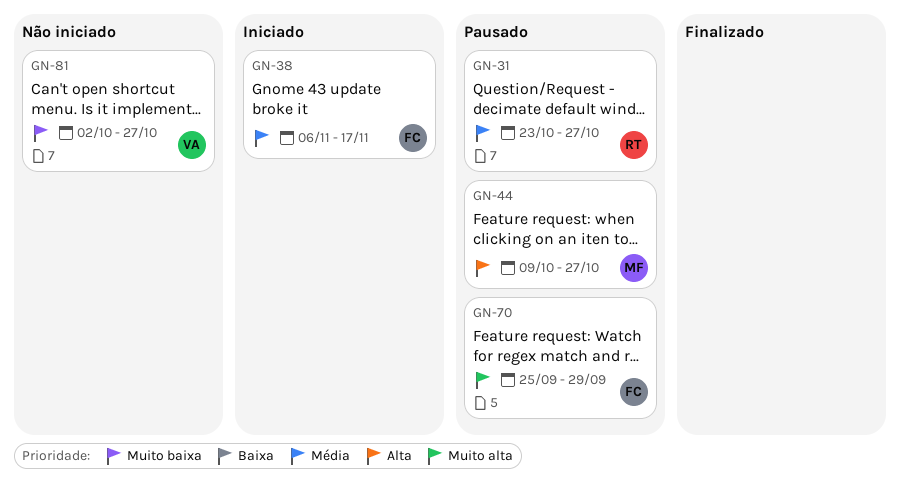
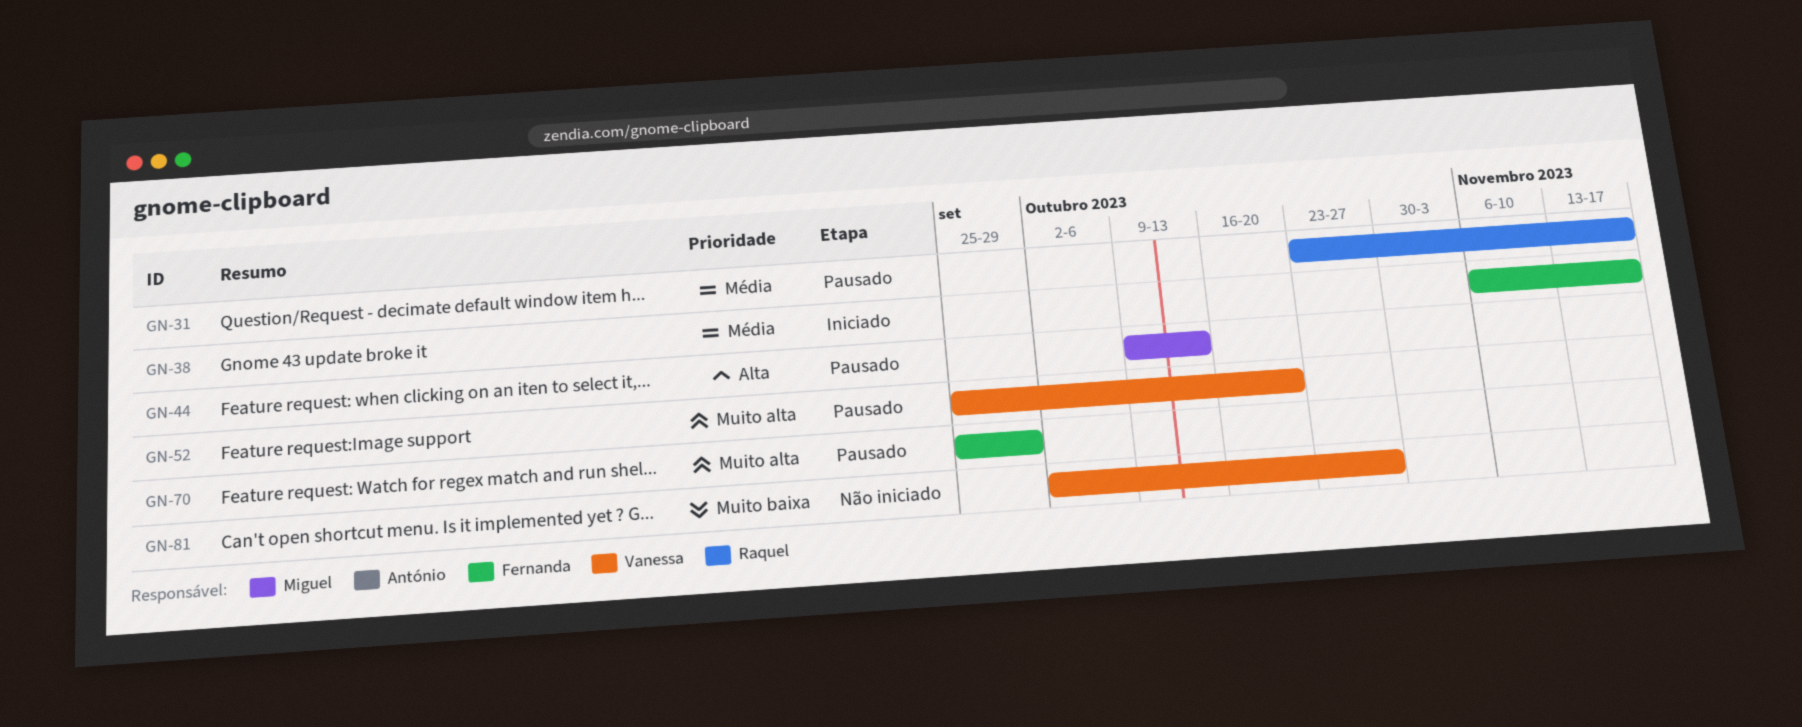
GN-31, due: Oct 27 -> Nov 17
GN-44, due: Oct 27 -> Oct 13
GN-52: none -> present

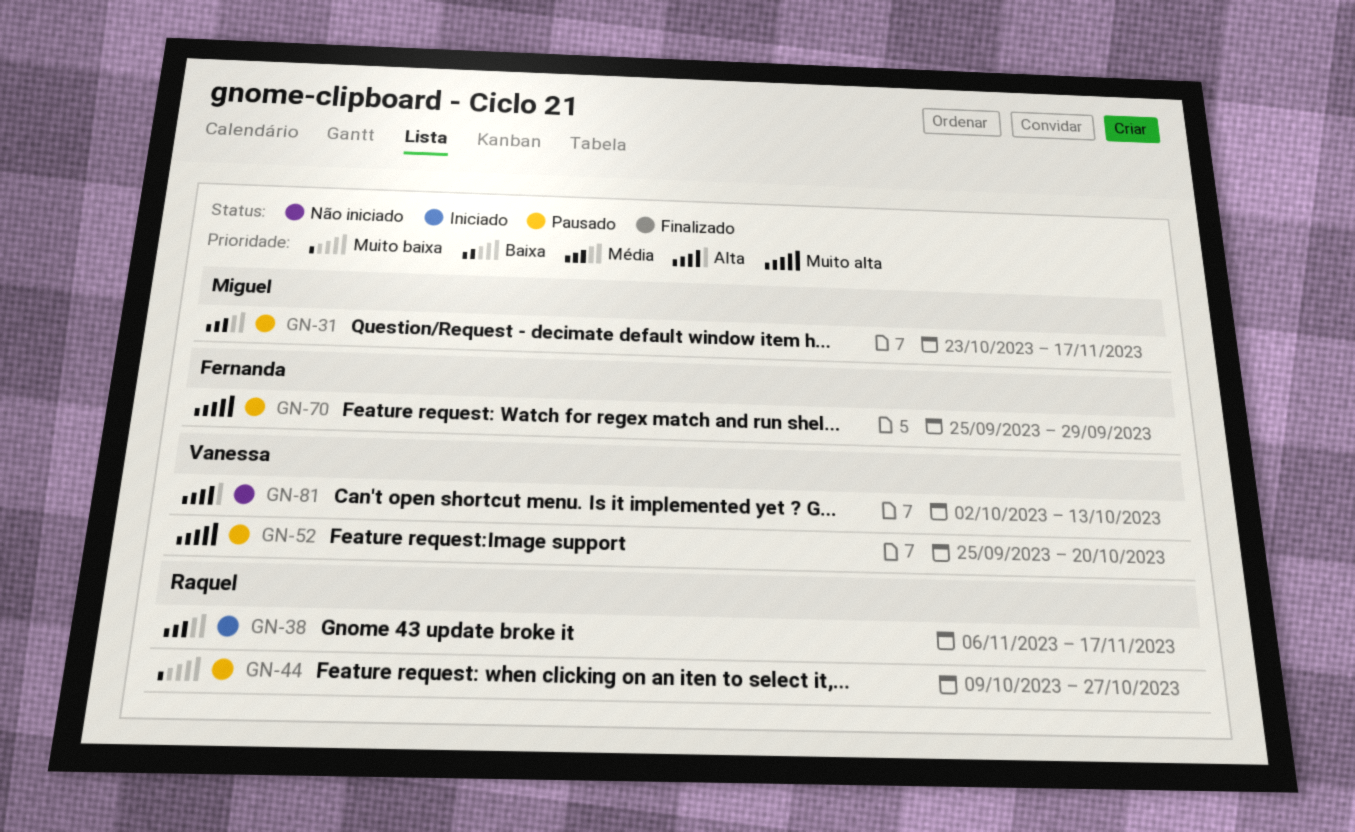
GN-31, owner: Raquel -> Miguel
GN-38, owner: Fernanda -> Raquel
GN-44, owner: Miguel -> Raquel
GN-44, priority: Alta -> Muito baixa
GN-44, due: Oct 13 -> Oct 27
GN-81, priority: Muito baixa -> Alta
GN-81, due: Oct 27 -> Oct 13

